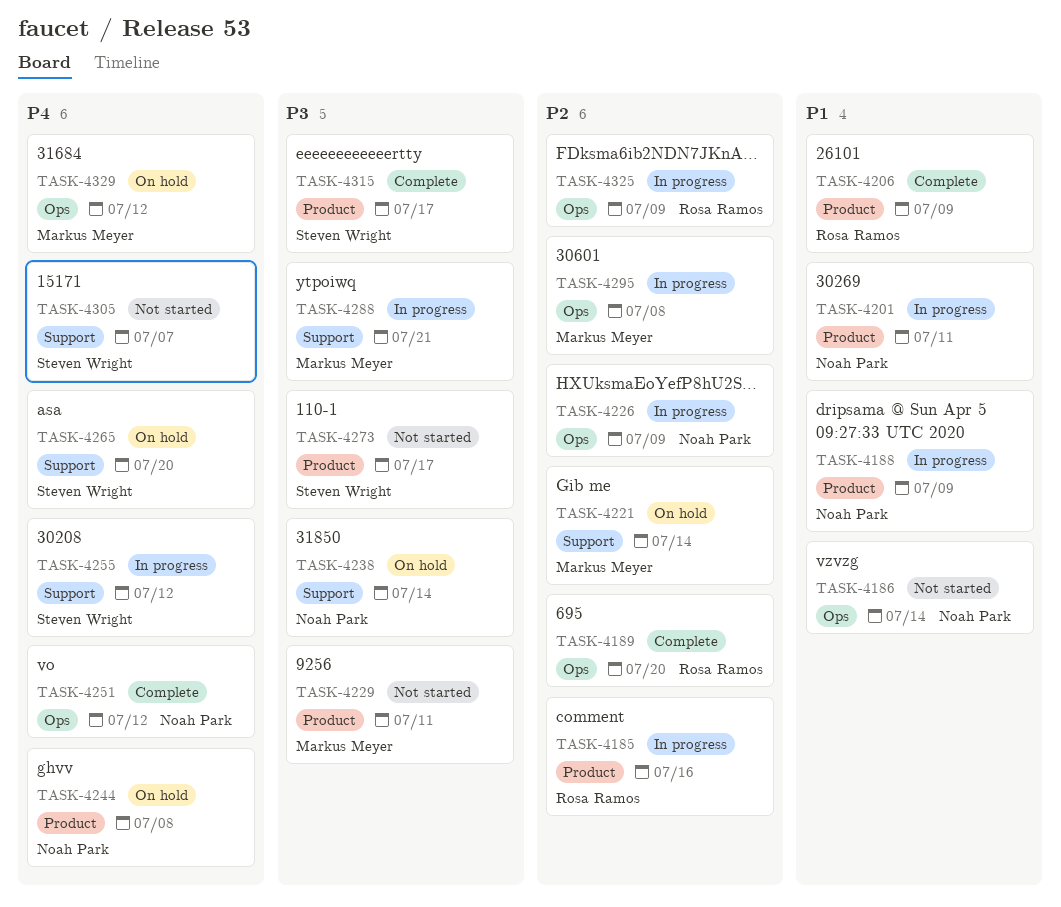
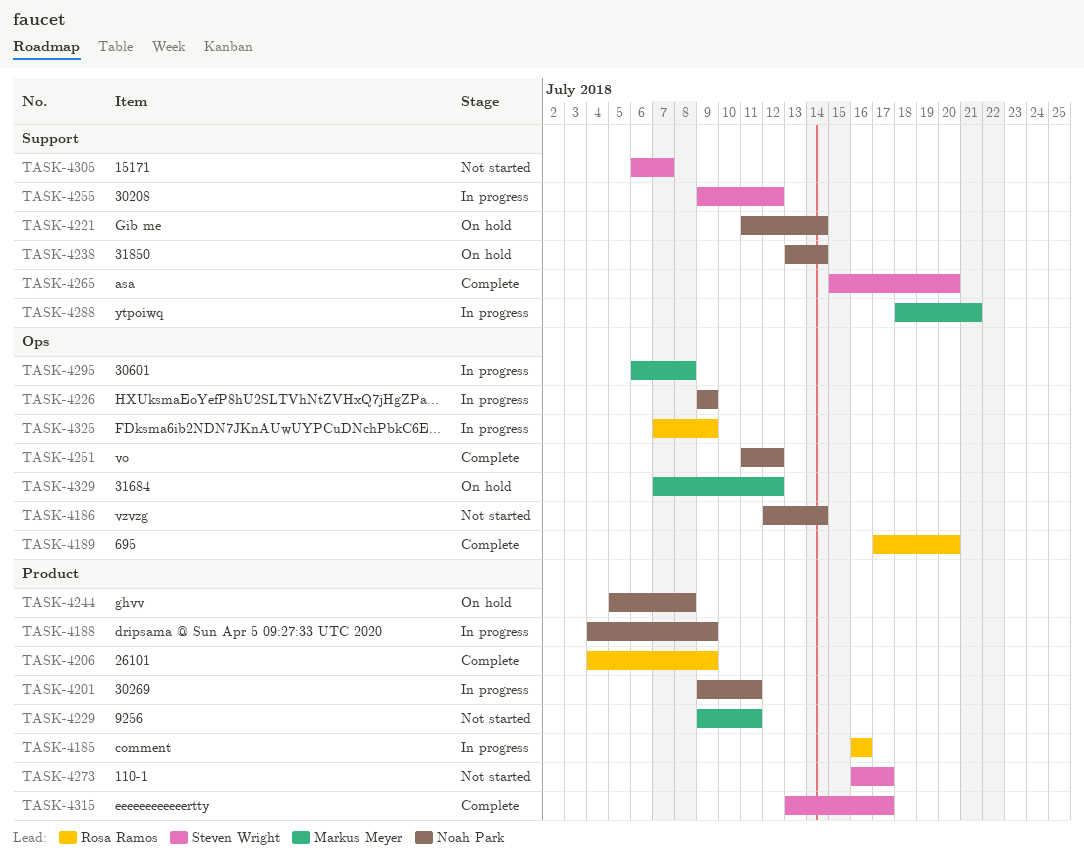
TASK-4221, owner: Markus Meyer -> Noah Park
TASK-4265, status: On hold -> Complete

